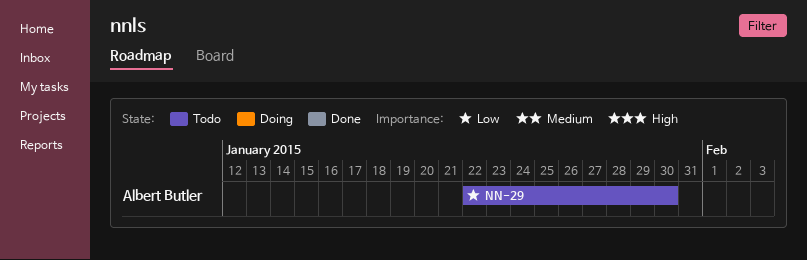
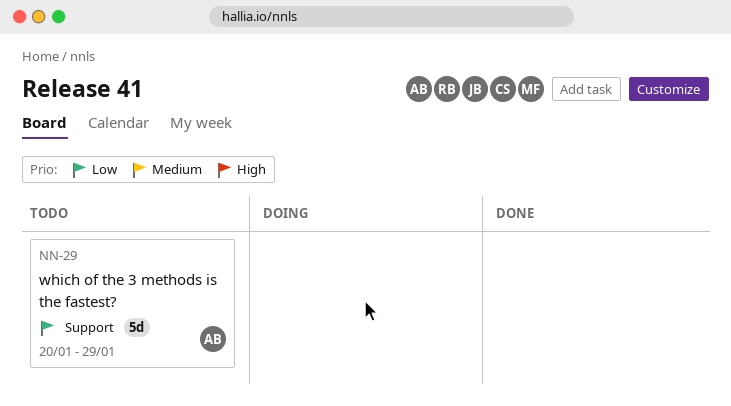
NN-29, start: Jan 22 -> Jan 20
NN-29, due: Jan 30 -> Jan 29

